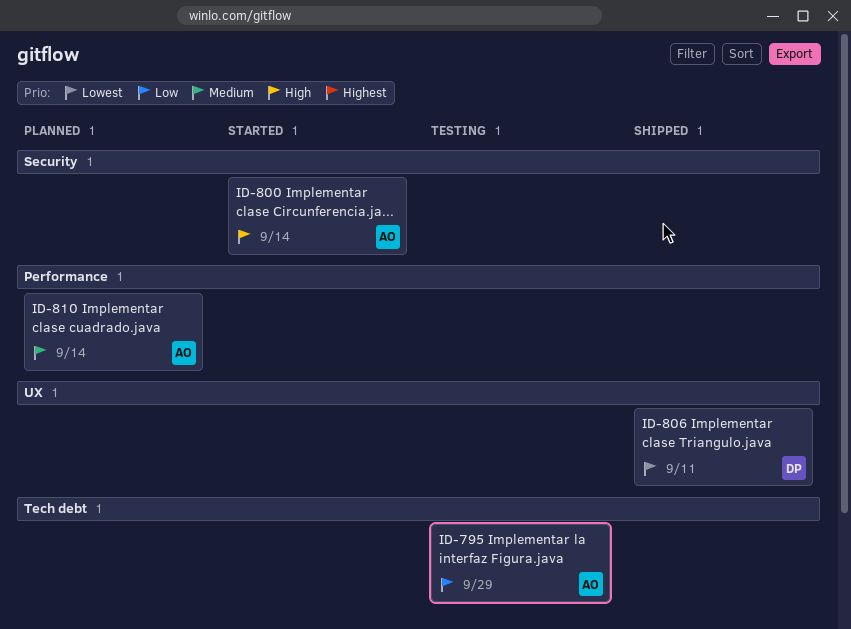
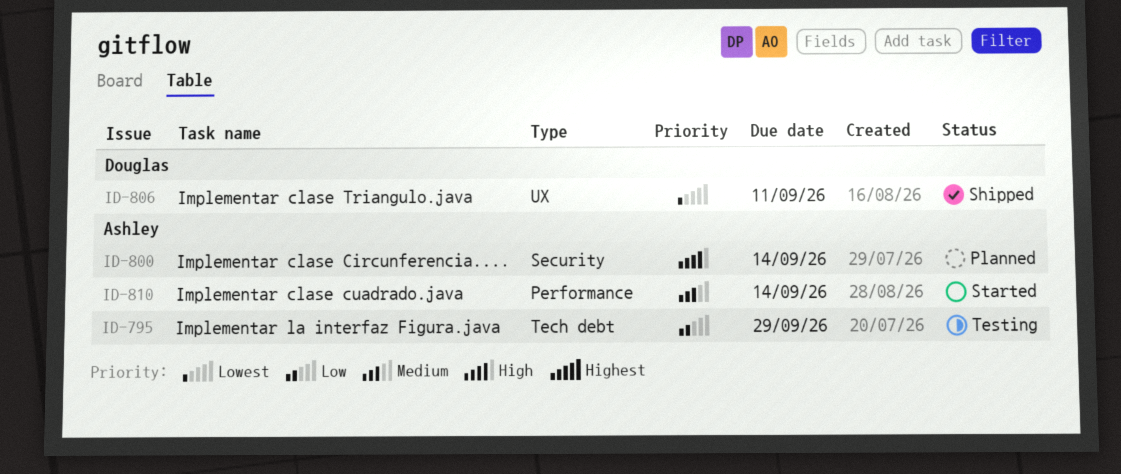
ID-800, status: Started -> Planned
ID-810, status: Planned -> Started

